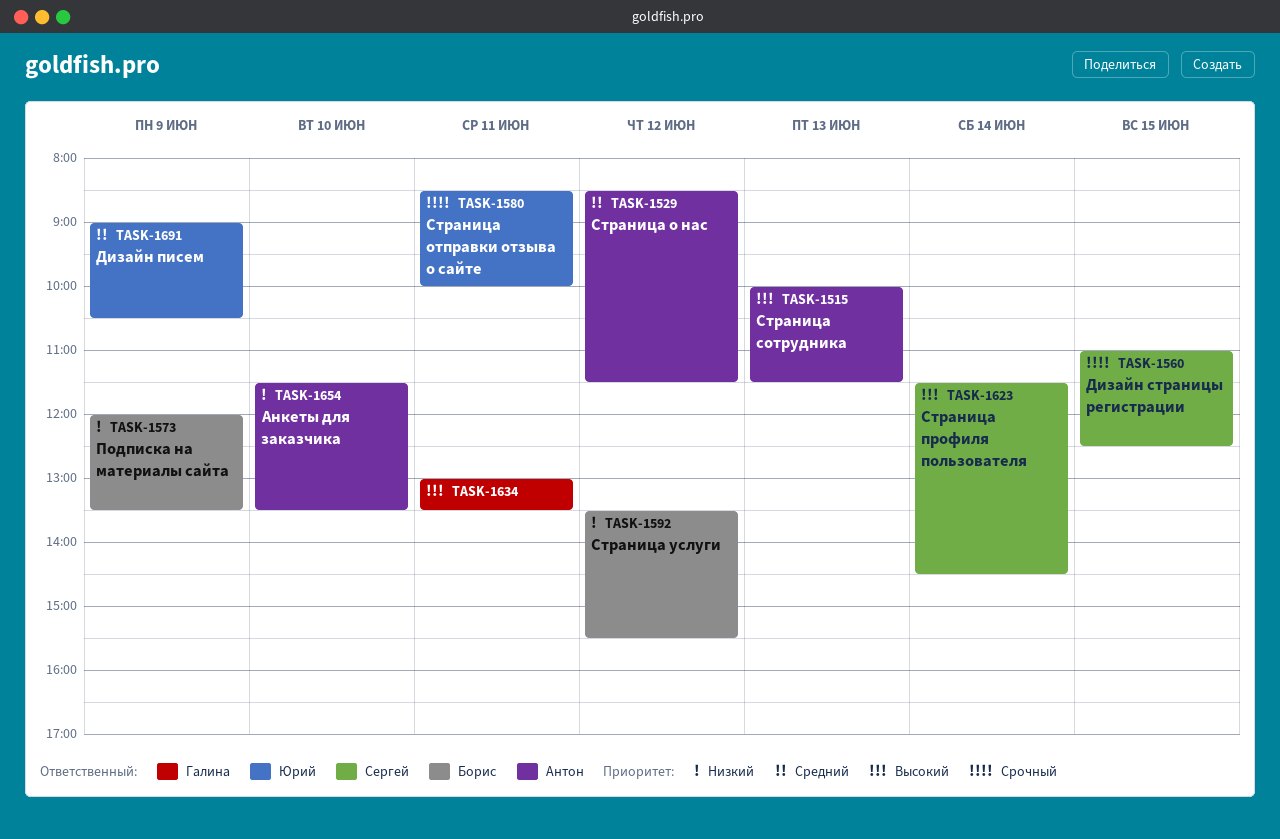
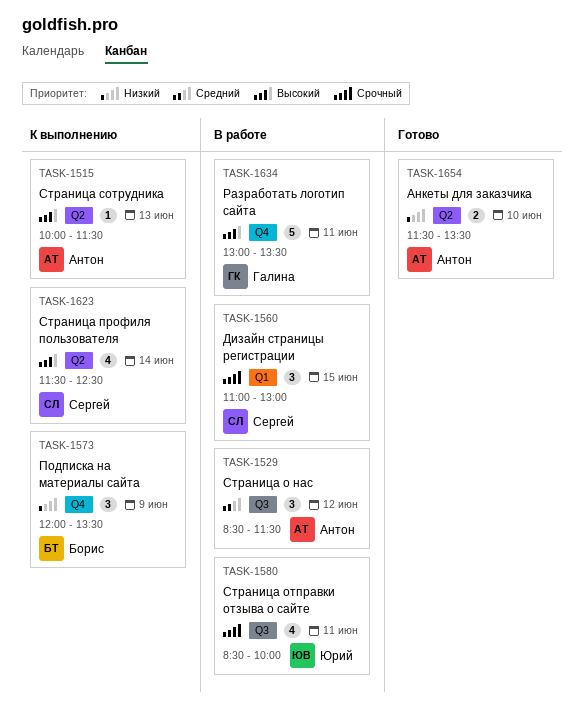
TASK-1560, ends: 12:30 -> 13:00
TASK-1592: present -> none
TASK-1623, ends: 14:30 -> 12:30
TASK-1691: present -> none

